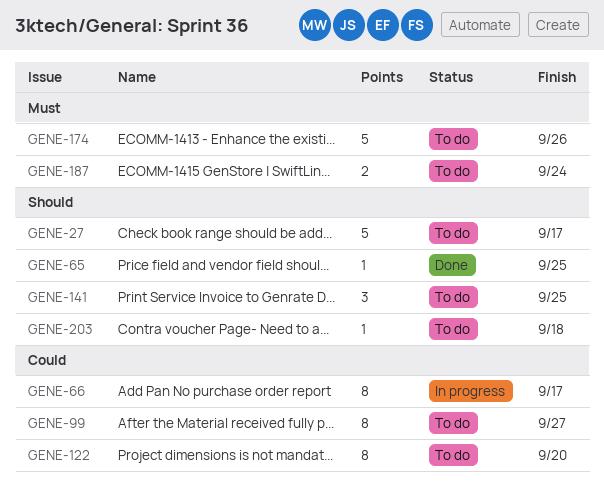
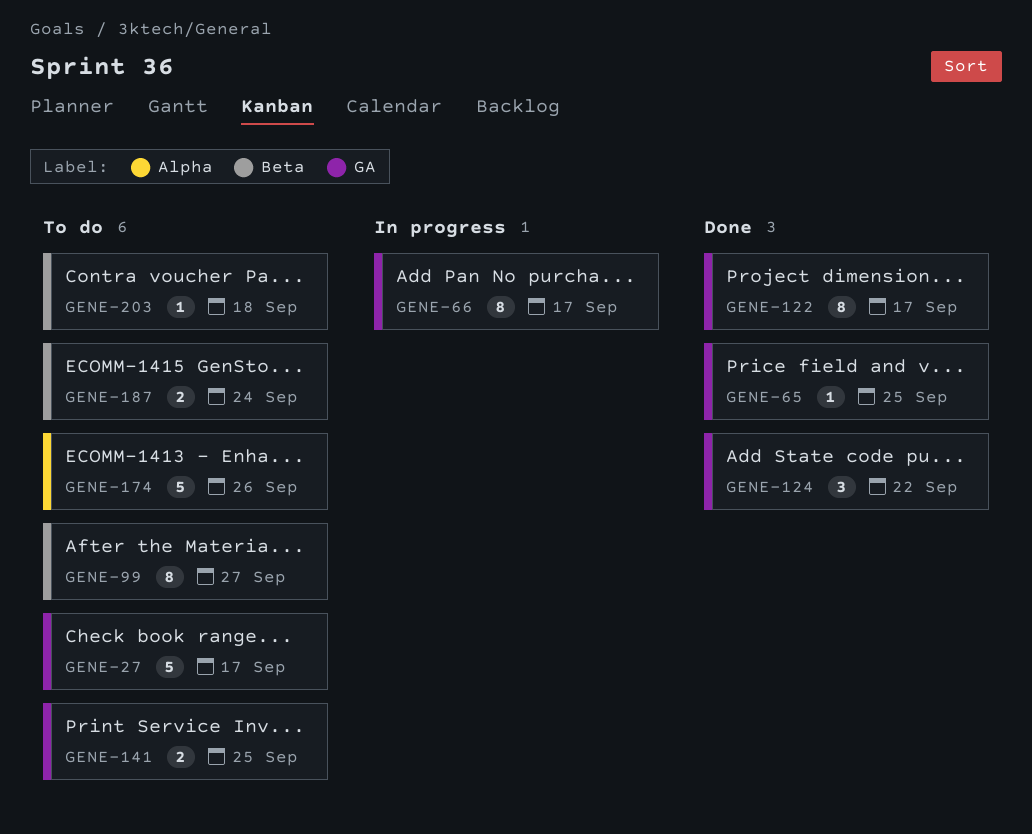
GENE-122, status: To do -> Done
GENE-122, due: Sep 20 -> Sep 17
GENE-124: none -> present
GENE-141, estimate: 3 -> 2

